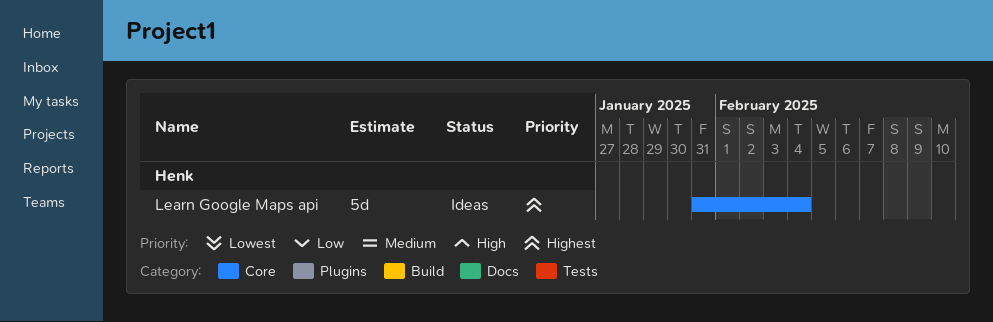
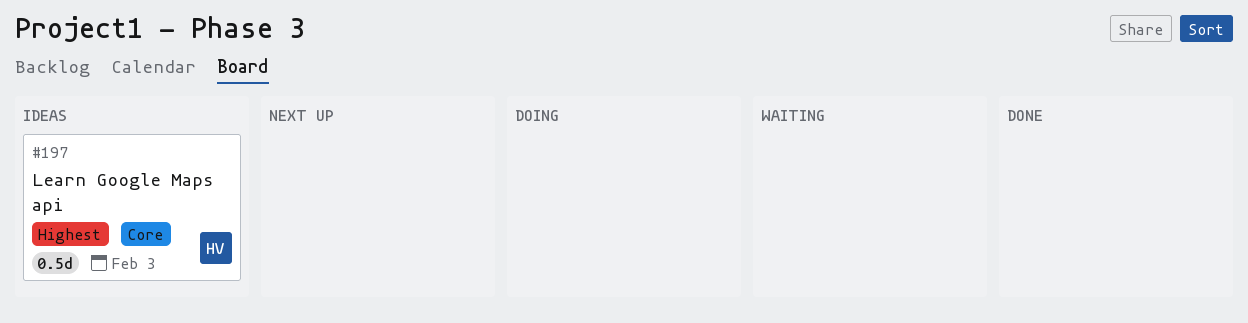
Learn Google Maps api, estimate: 5d -> 0.5d
Learn Google Maps api, due: Feb 4 -> Feb 3

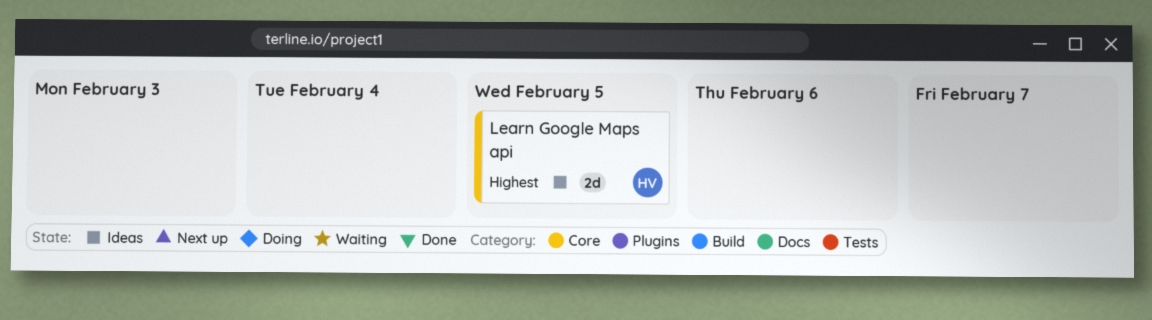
Learn Google Maps api, estimate: 0.5d -> 2d
Learn Google Maps api, due: Feb 3 -> Feb 5

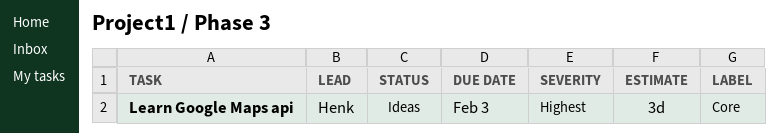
Learn Google Maps api, estimate: 2d -> 3d
Learn Google Maps api, due: Feb 5 -> Feb 3

